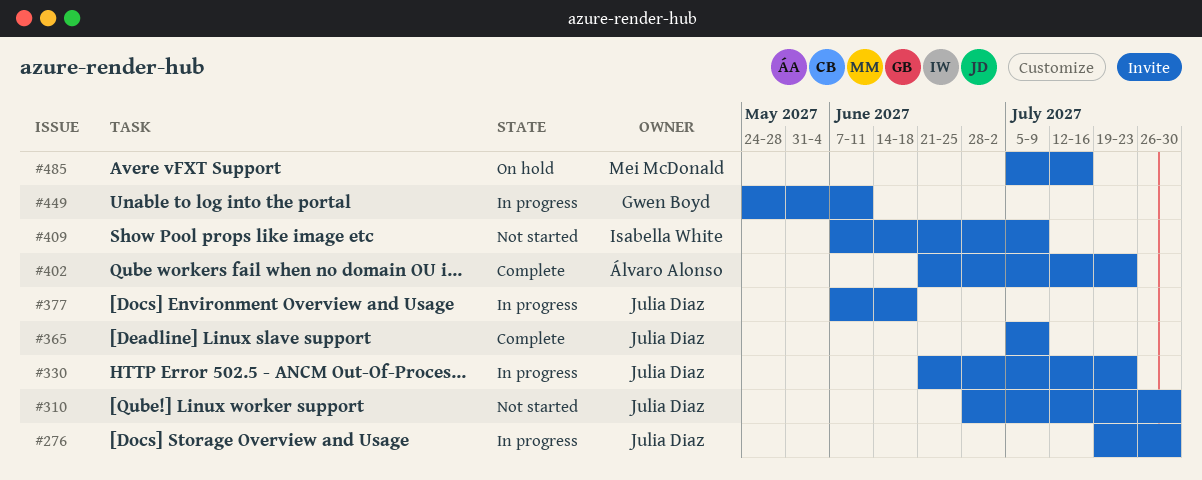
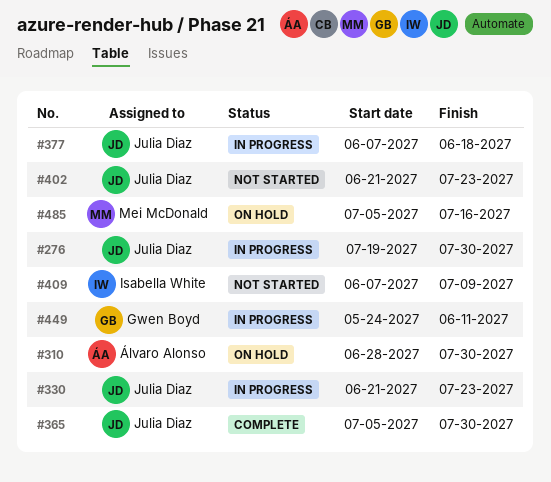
#310, status: Not started -> On hold
#310, owner: Julia Diaz -> Álvaro Alonso
#365, due: Jul 9 -> Jul 30
#402, status: Complete -> Not started
#402, owner: Álvaro Alonso -> Julia Diaz

